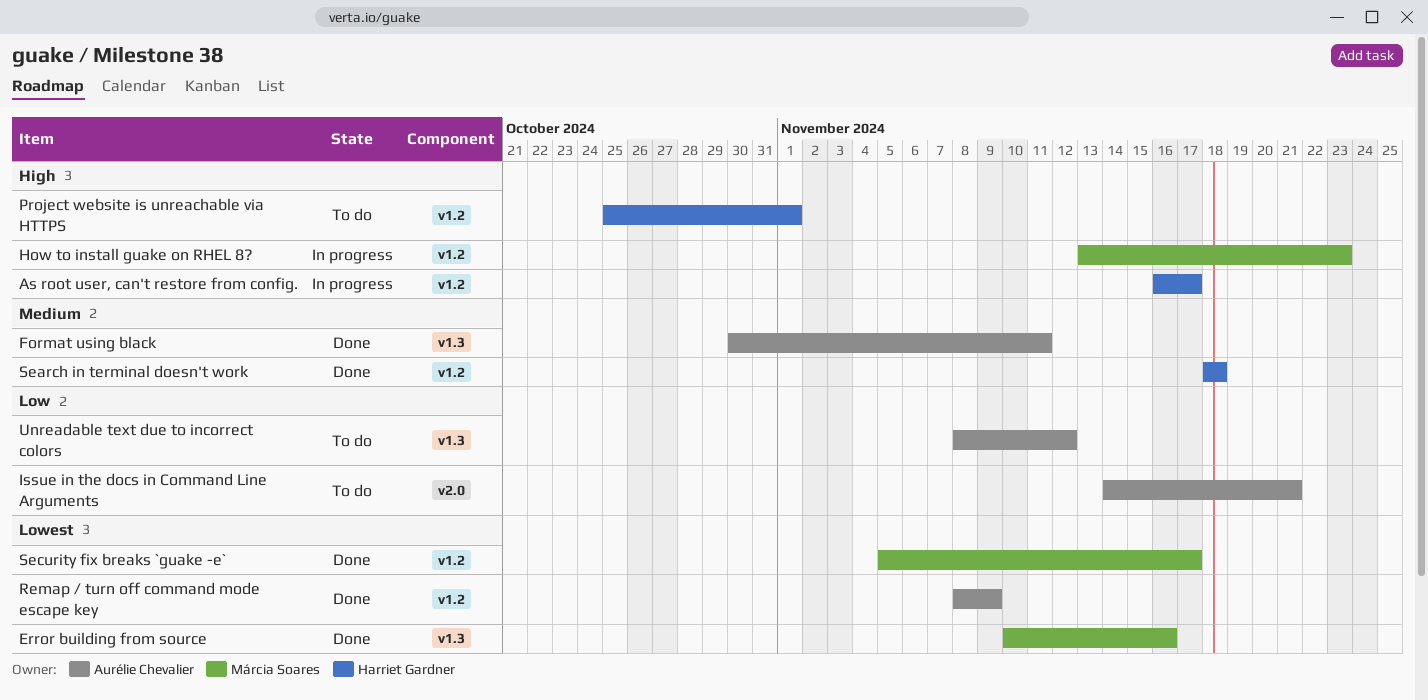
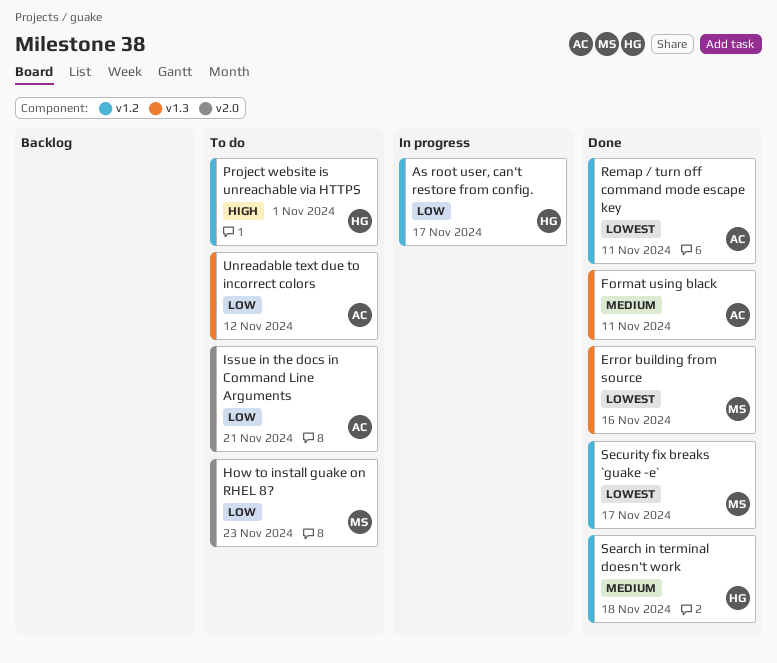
As root user, can't restore from config., priority: High -> Low
How to install guake on RHEL 8?, status: In progress -> To do
How to install guake on RHEL 8?, priority: High -> Low
How to install guake on RHEL 8?, label: v1.2 -> v2.0
Remap / turn off command mode escape key, due: Nov 9 -> Nov 11

